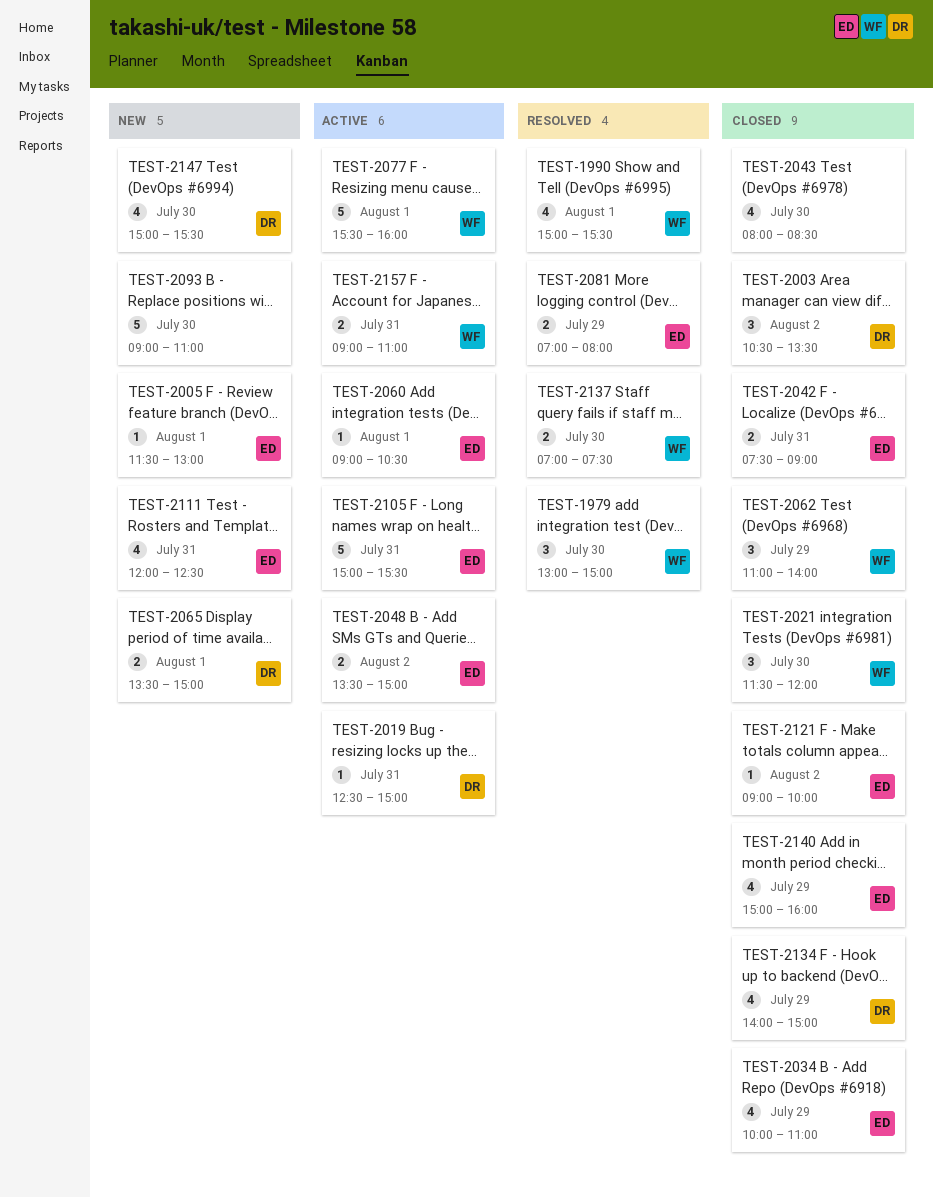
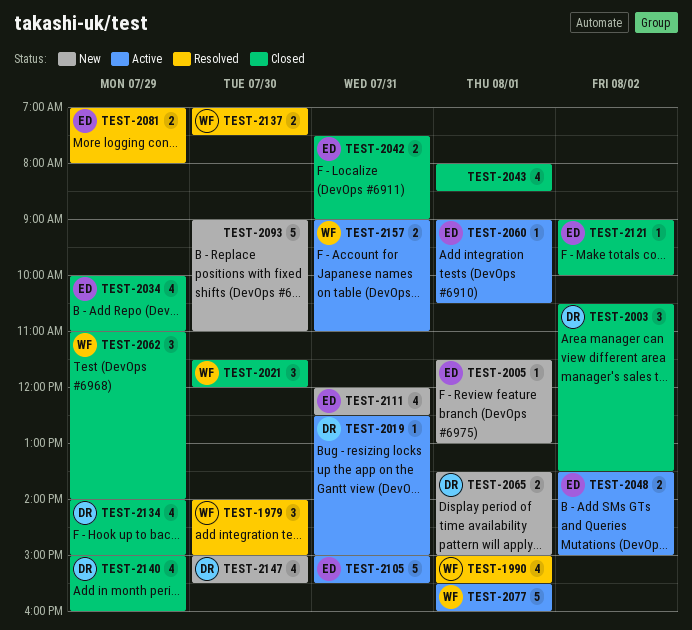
TEST-1979, begins: 13:00 -> 14:00
TEST-2043, day: Jul 30 -> Aug 1
TEST-2140, owner: ED -> DR

